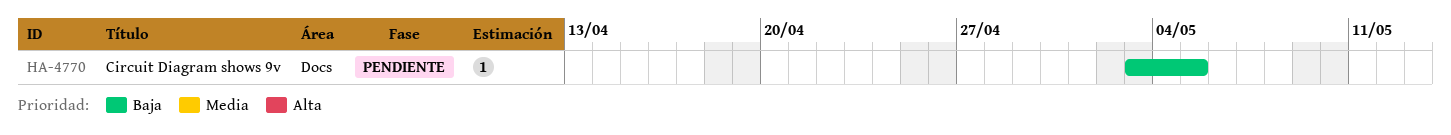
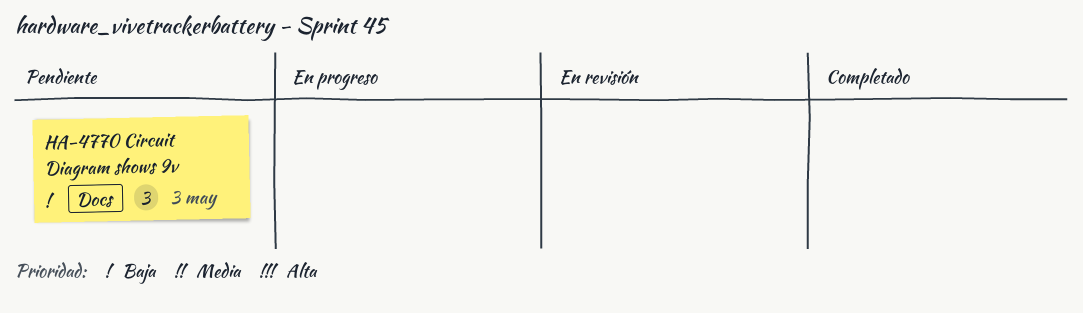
HA-4770, estimate: 1 -> 3
HA-4770, due: May 5 -> May 3

